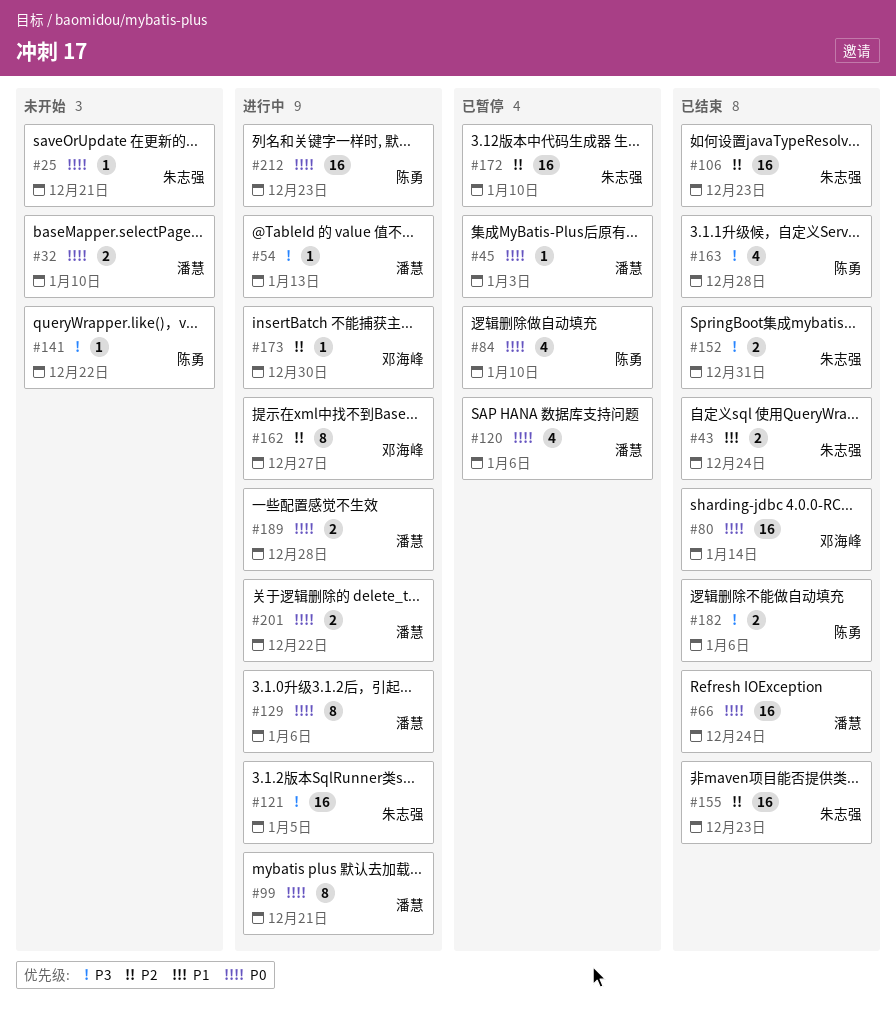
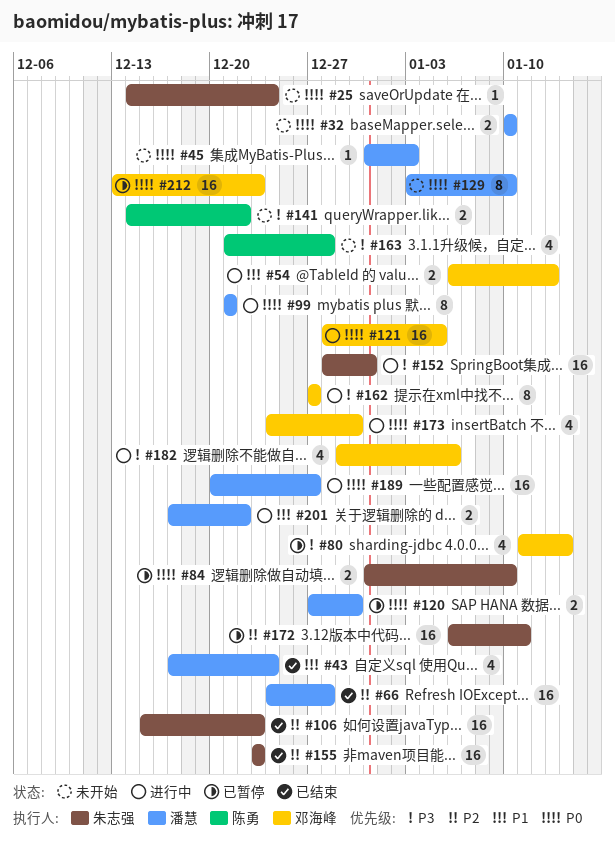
#25, due: Dec 21 -> Dec 24
#43, owner: 朱志强 -> 潘慧
#43, estimate: 2 -> 4
#45, status: 已暂停 -> 未开始
#54, owner: 潘慧 -> 邓海峰
#54, priority: P3 -> P1
#54, estimate: 1 -> 2
#66, priority: P0 -> P2
#66, due: Dec 24 -> Dec 28
#80, status: 已结束 -> 已暂停
#80, priority: P0 -> P3
#80, estimate: 16 -> 4
#84, owner: 陈勇 -> 朱志强
#84, estimate: 4 -> 2
#120, estimate: 4 -> 2
#120, due: Jan 6 -> Dec 30
#121, owner: 朱志强 -> 邓海峰
#121, priority: P3 -> P0
#129, status: 进行中 -> 未开始
#129, due: Jan 6 -> Jan 10
#141, estimate: 1 -> 2
#152, status: 已结束 -> 进行中
#152, estimate: 2 -> 16
#162, priority: P2 -> P3
#163, status: 已结束 -> 未开始
#172, due: Jan 10 -> Jan 11
#173, priority: P2 -> P0
#173, estimate: 1 -> 4
#182, status: 已结束 -> 进行中
#182, owner: 陈勇 -> 邓海峰
#182, estimate: 2 -> 4
#189, estimate: 2 -> 16
#189, due: Dec 28 -> Dec 27
#201, priority: P0 -> P1
#212, status: 进行中 -> 已暂停
#212, owner: 陈勇 -> 邓海峰

